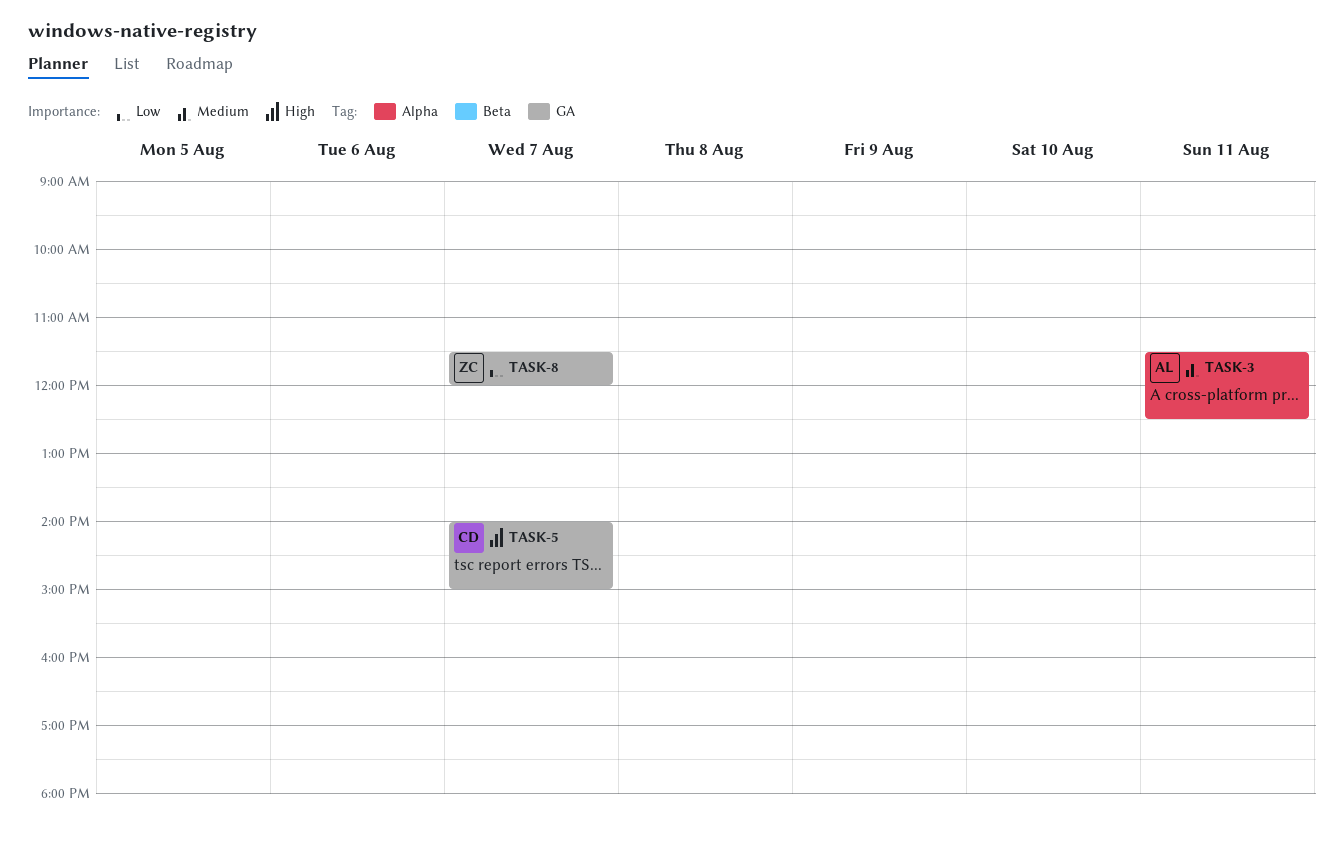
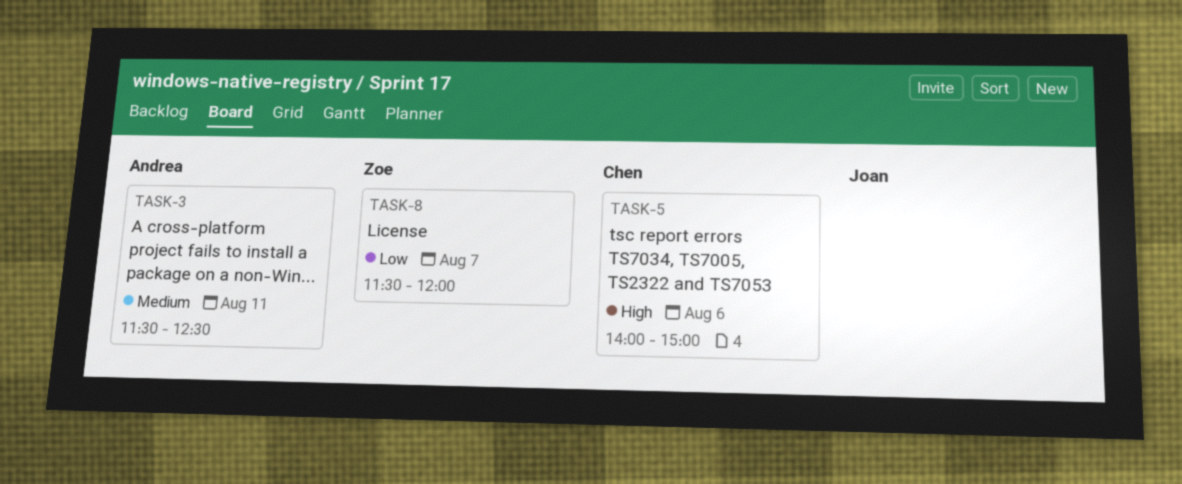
TASK-5, day: Aug 7 -> Aug 6

